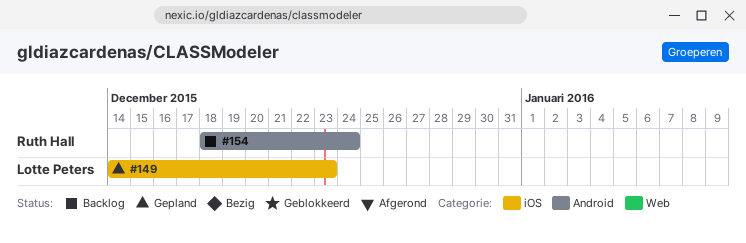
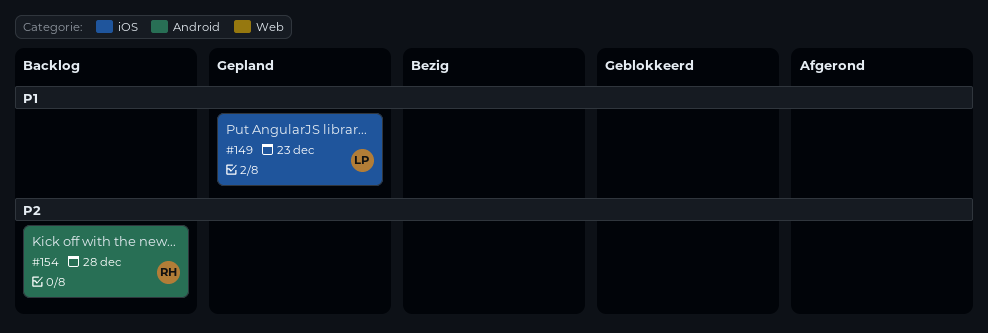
#154, due: Dec 24 -> Dec 28

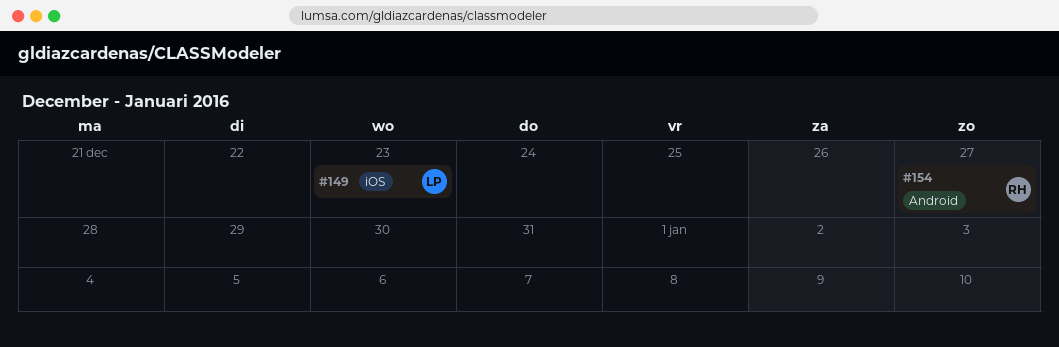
#154, due: Dec 28 -> Dec 27

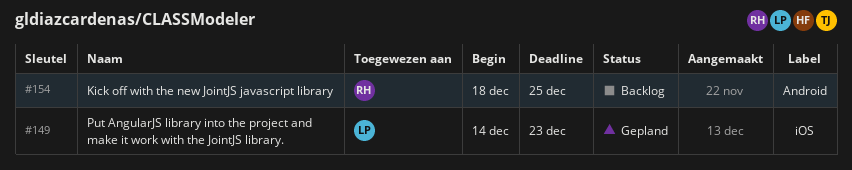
#154, due: Dec 27 -> Dec 25

